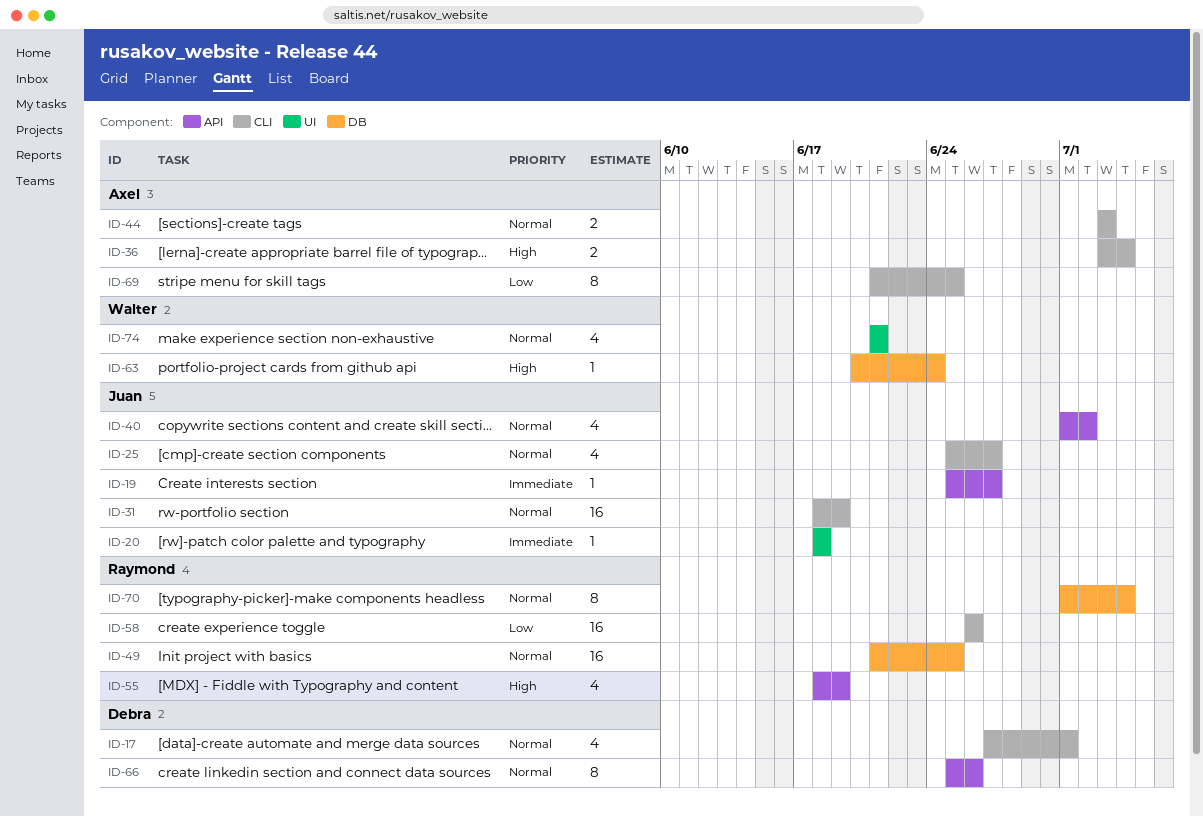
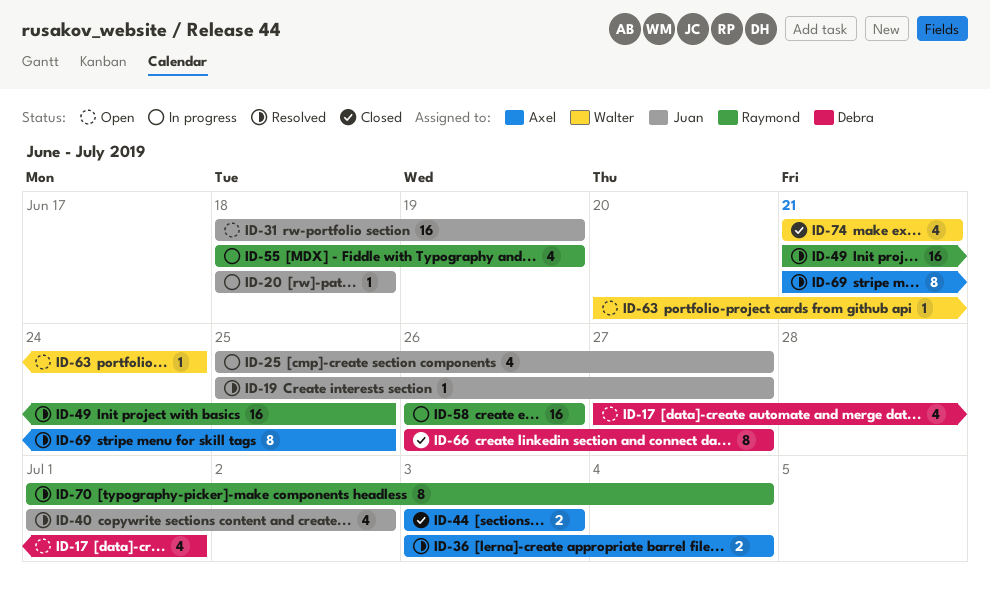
ID-66, start: Jun 25 -> Jun 26
ID-66, due: Jun 26 -> Jun 27

